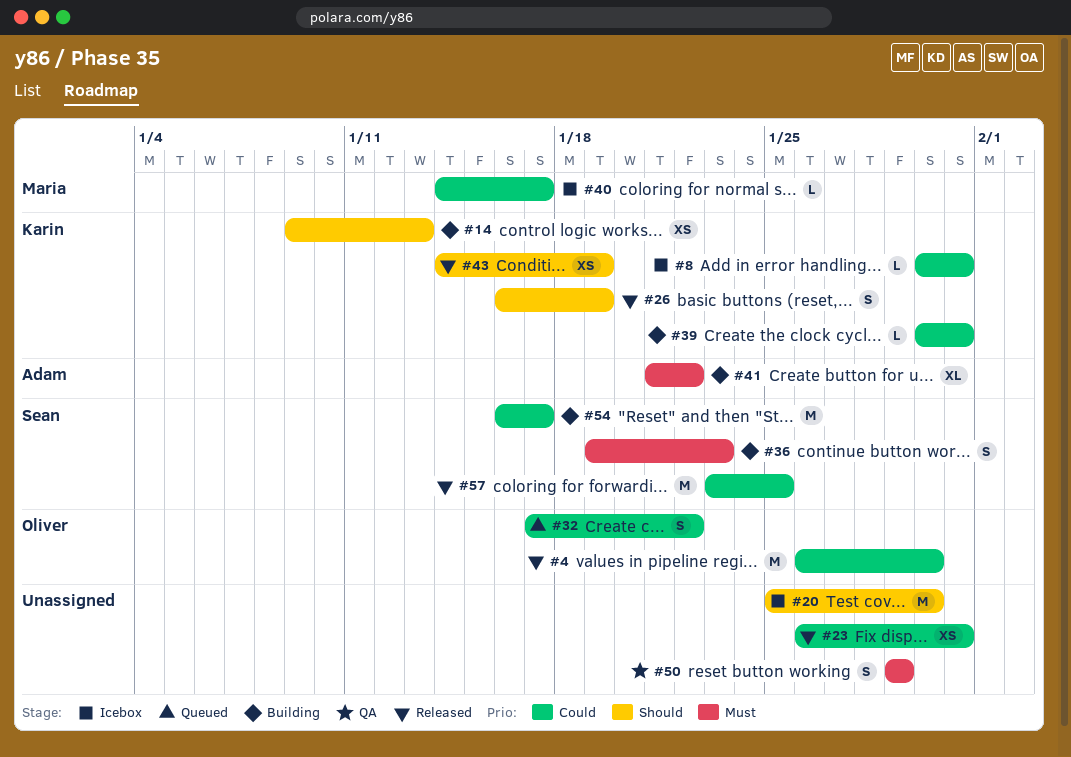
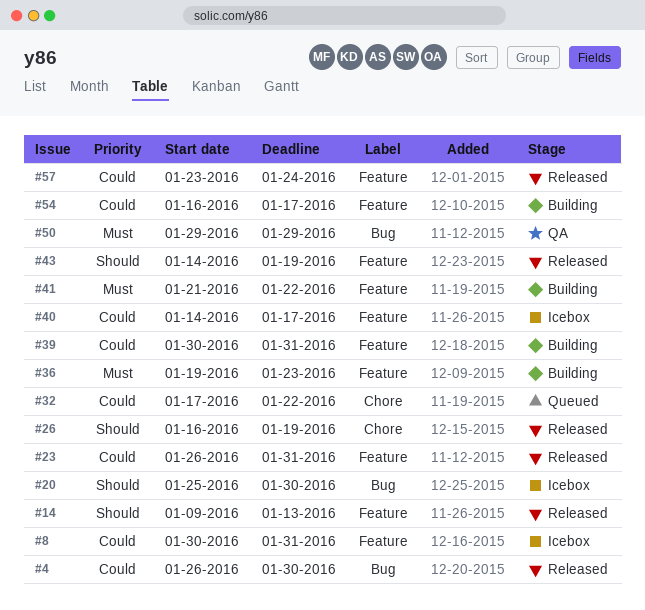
#14, status: Building -> Released
#57, due: Jan 25 -> Jan 24

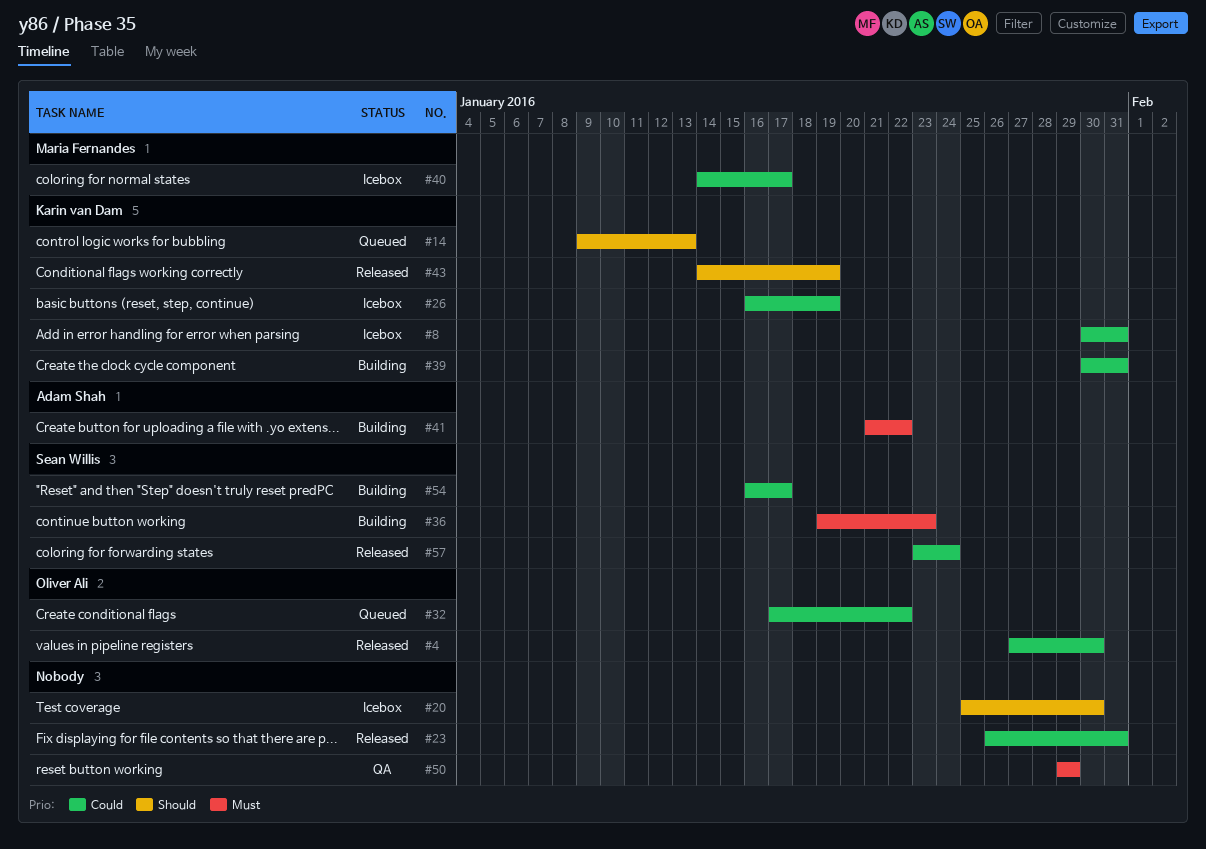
#4, start: Jan 26 -> Jan 27
#14, status: Released -> Queued
#26, status: Released -> Icebox
#26, priority: Should -> Could

